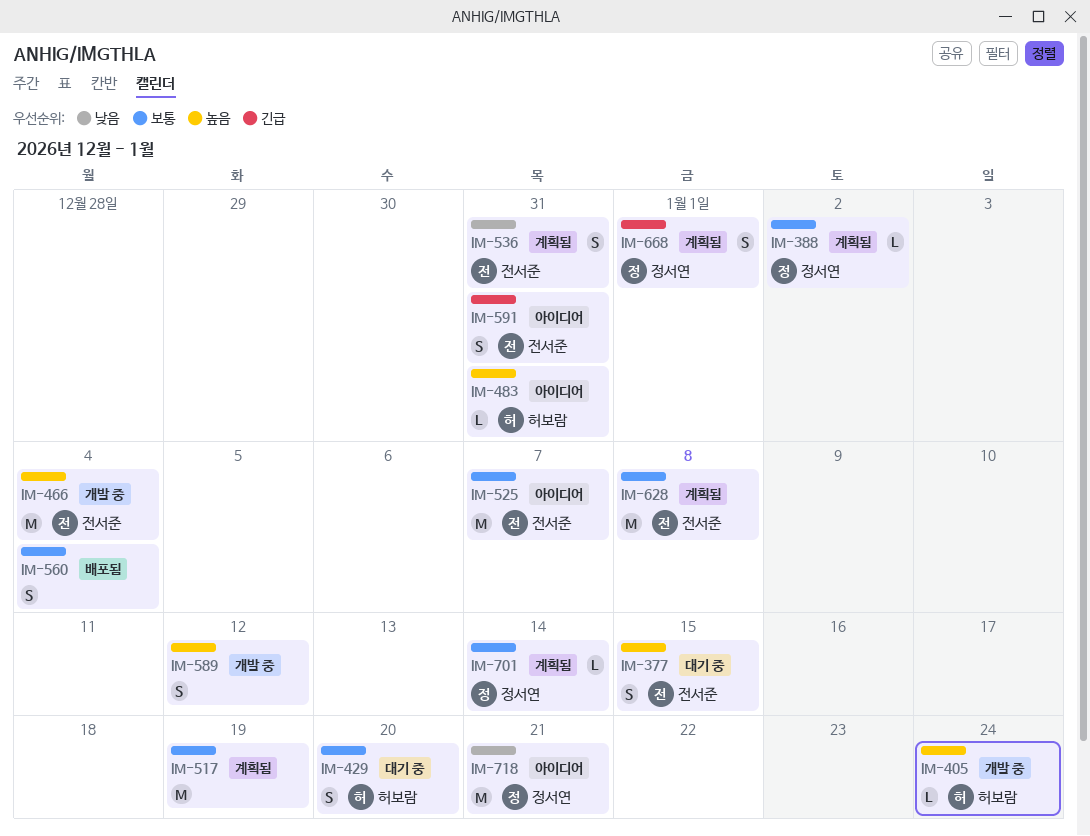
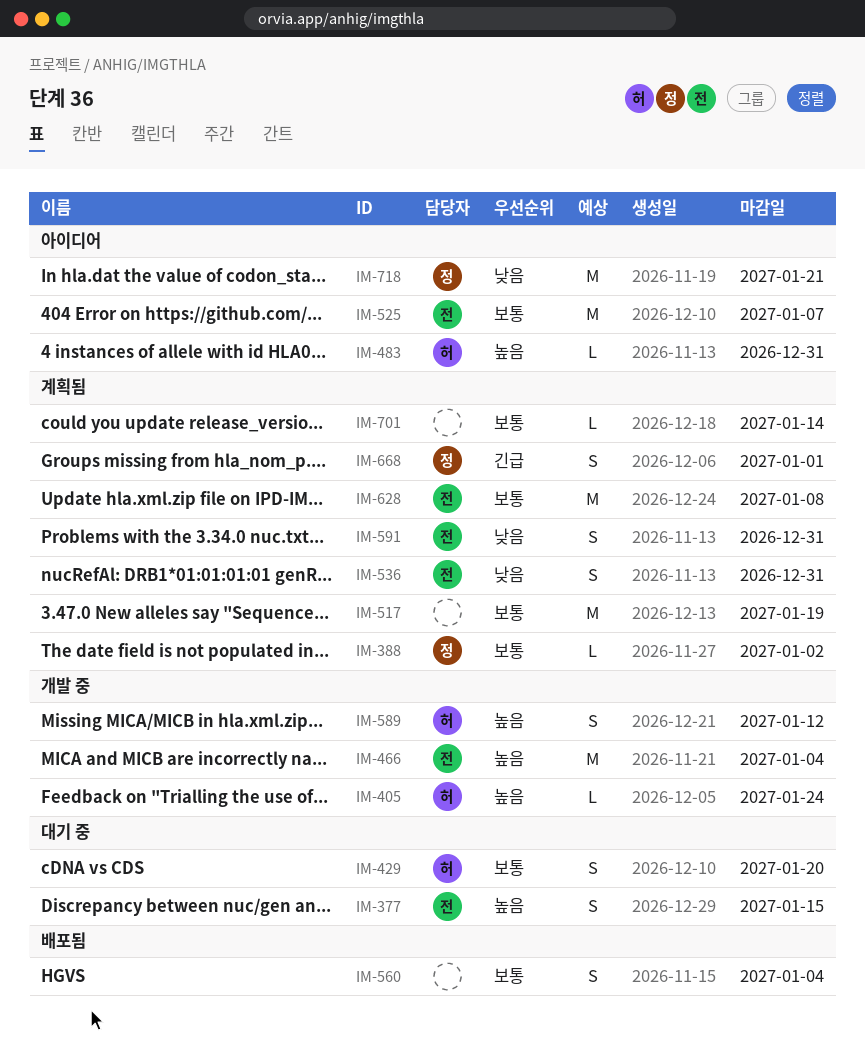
IM-589, owner: none -> 허보람
IM-591, status: 아이디어 -> 계획됨
IM-591, priority: 긴급 -> 낮음
IM-701, owner: 정서연 -> none

